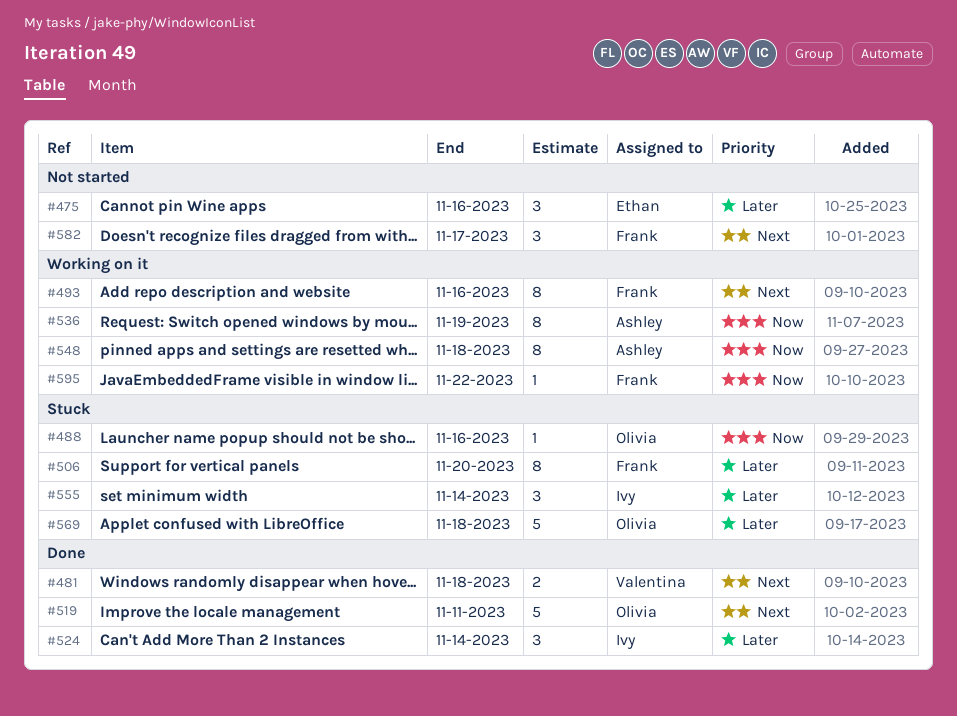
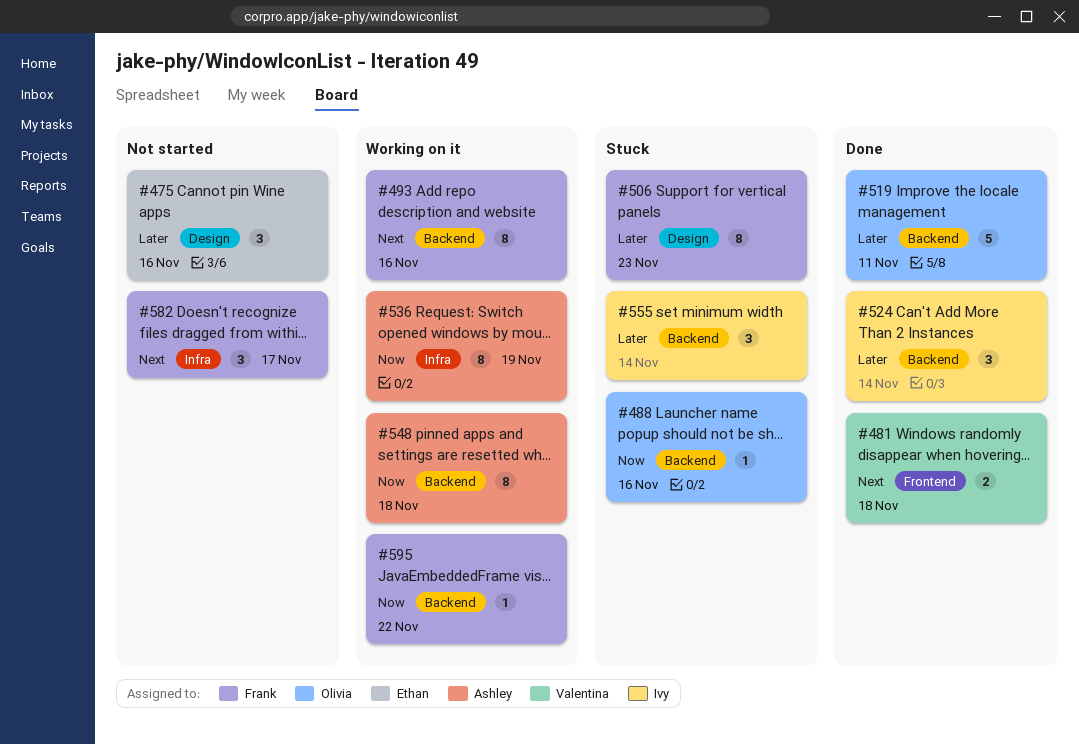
#506, due: Nov 20 -> Nov 23
#519, priority: Next -> Later
#569: present -> none

